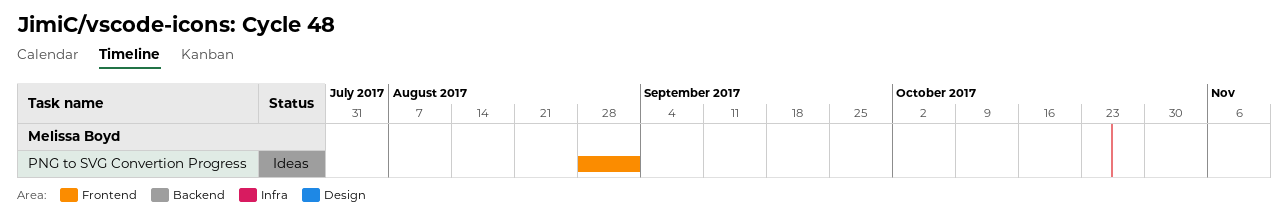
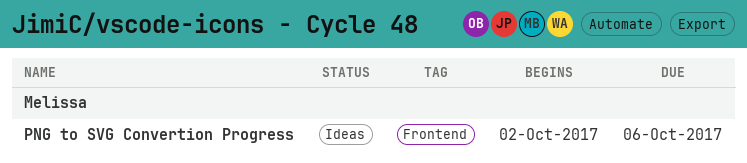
PNG to SVG Convertion Progress, start: Aug 28 -> Oct 2
PNG to SVG Convertion Progress, due: Sep 1 -> Oct 6

